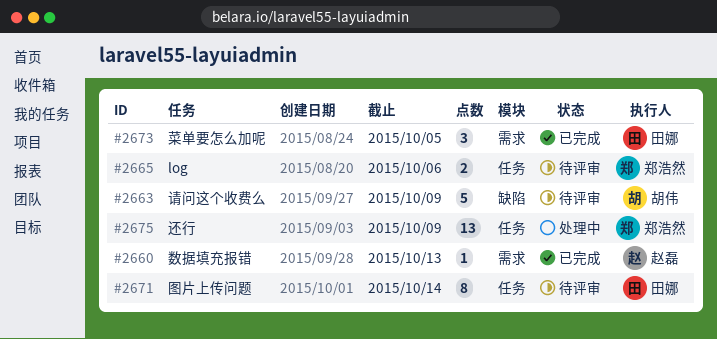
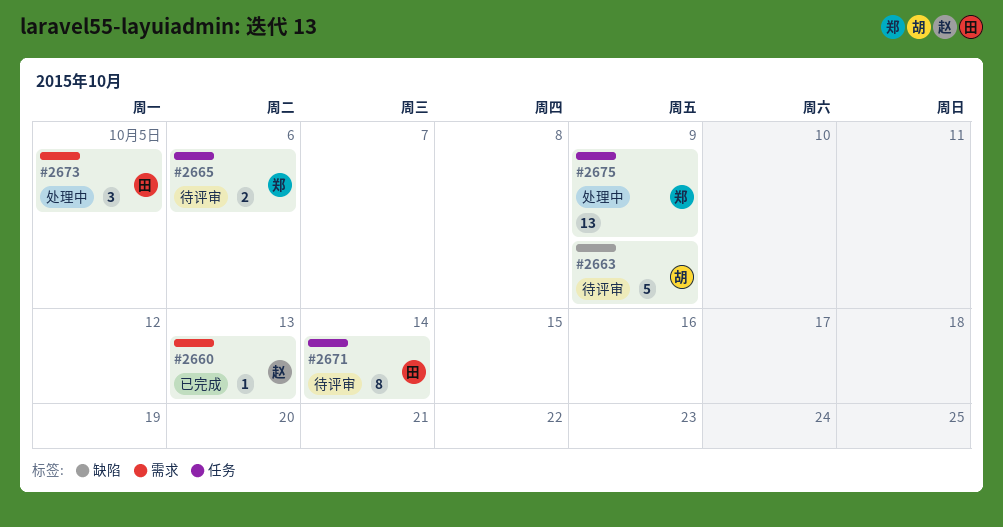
#2673, status: 已完成 -> 处理中

